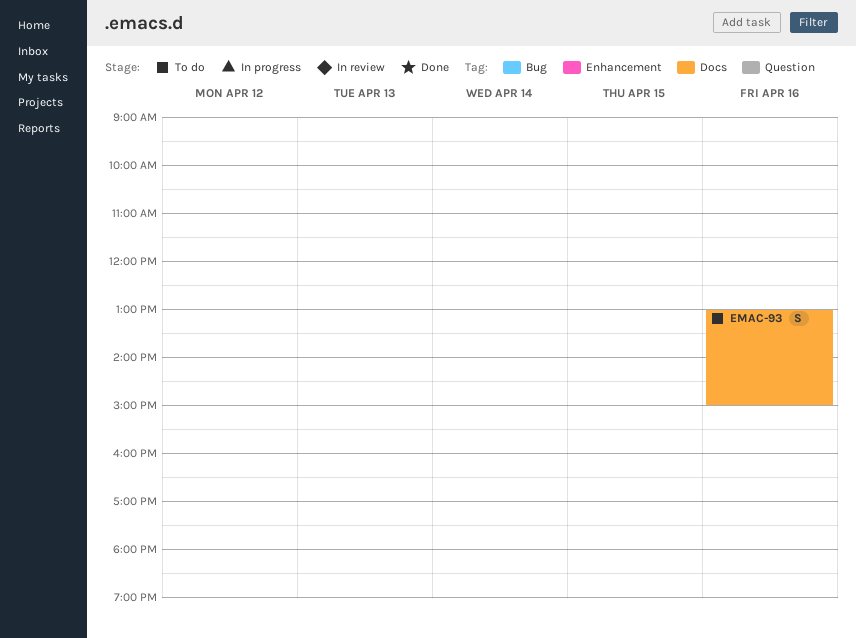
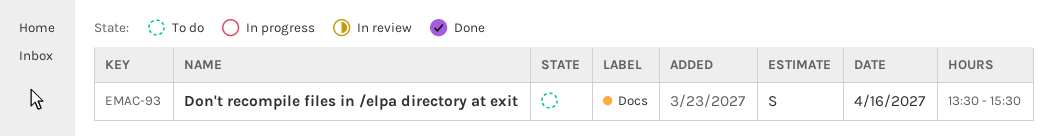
EMAC-93, begins: 13:00 -> 13:30
EMAC-93, ends: 15:00 -> 15:30

